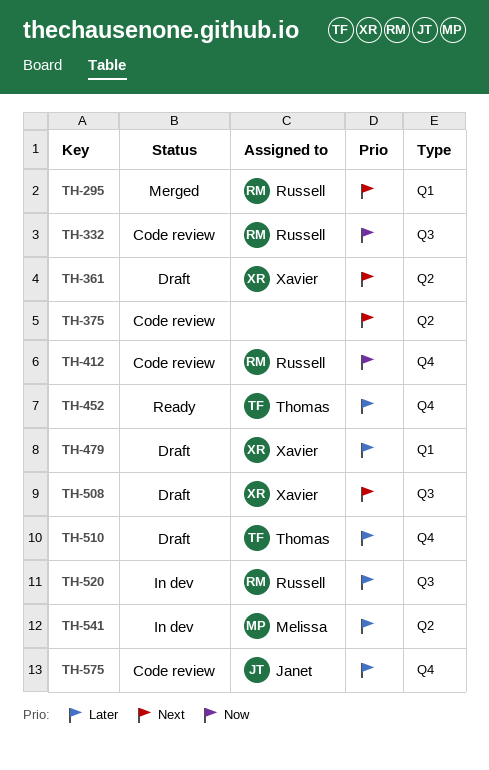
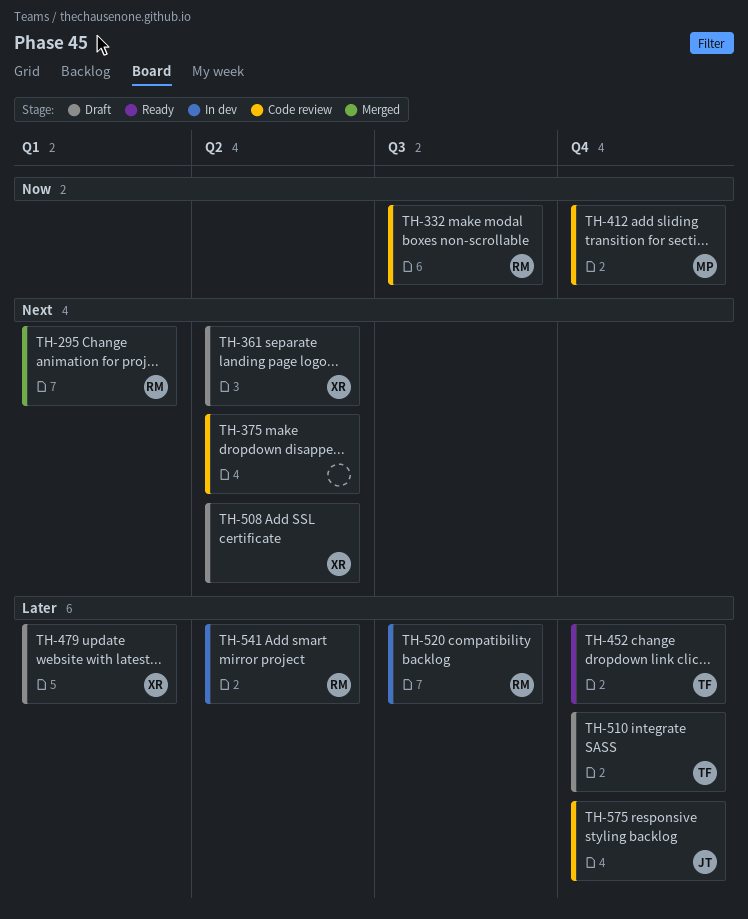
TH-412, owner: Russell -> Melissa
TH-508, label: Q3 -> Q2
TH-541, owner: Melissa -> Russell

